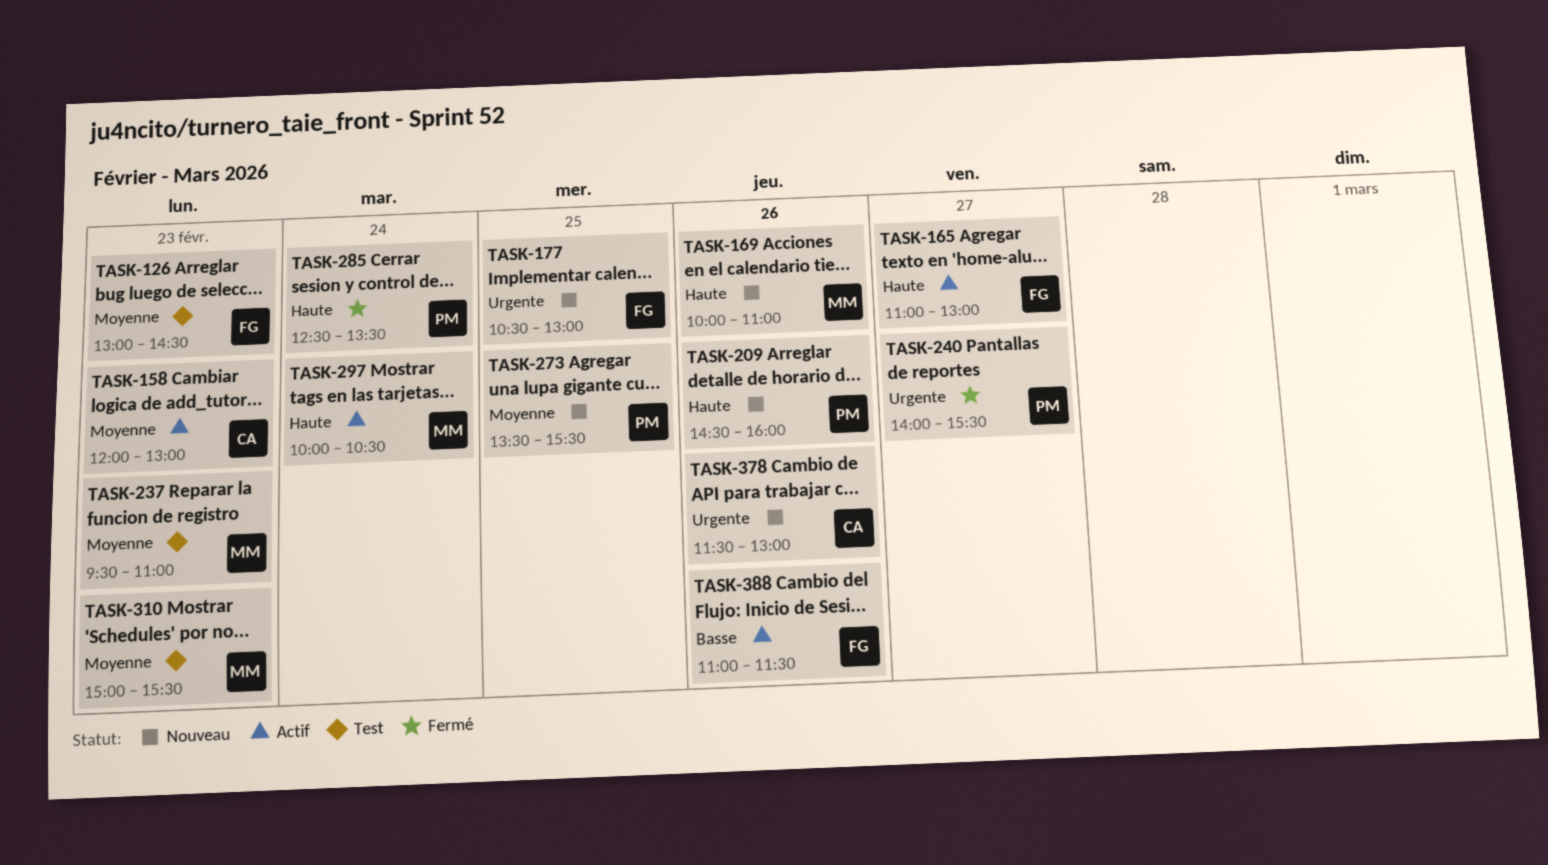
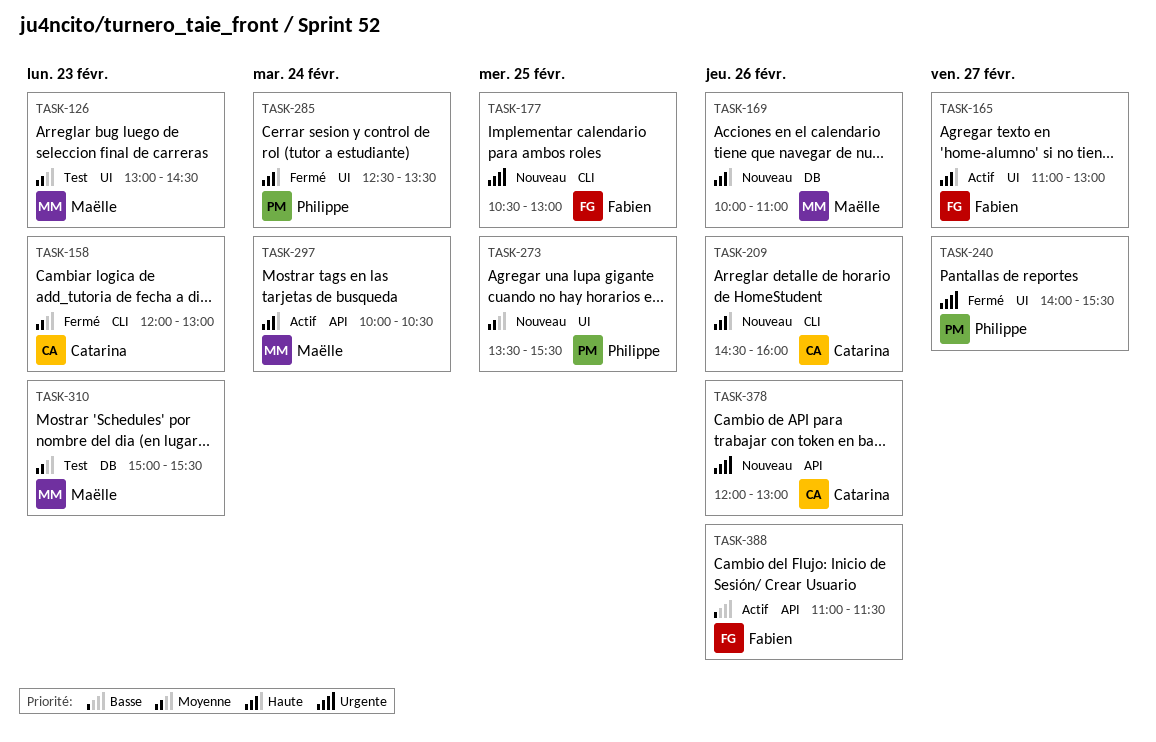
TASK-126, owner: Fabien -> Maëlle
TASK-158, status: Actif -> Fermé
TASK-209, owner: Philippe -> Catarina
TASK-237: present -> none
TASK-378, begins: 11:30 -> 12:00

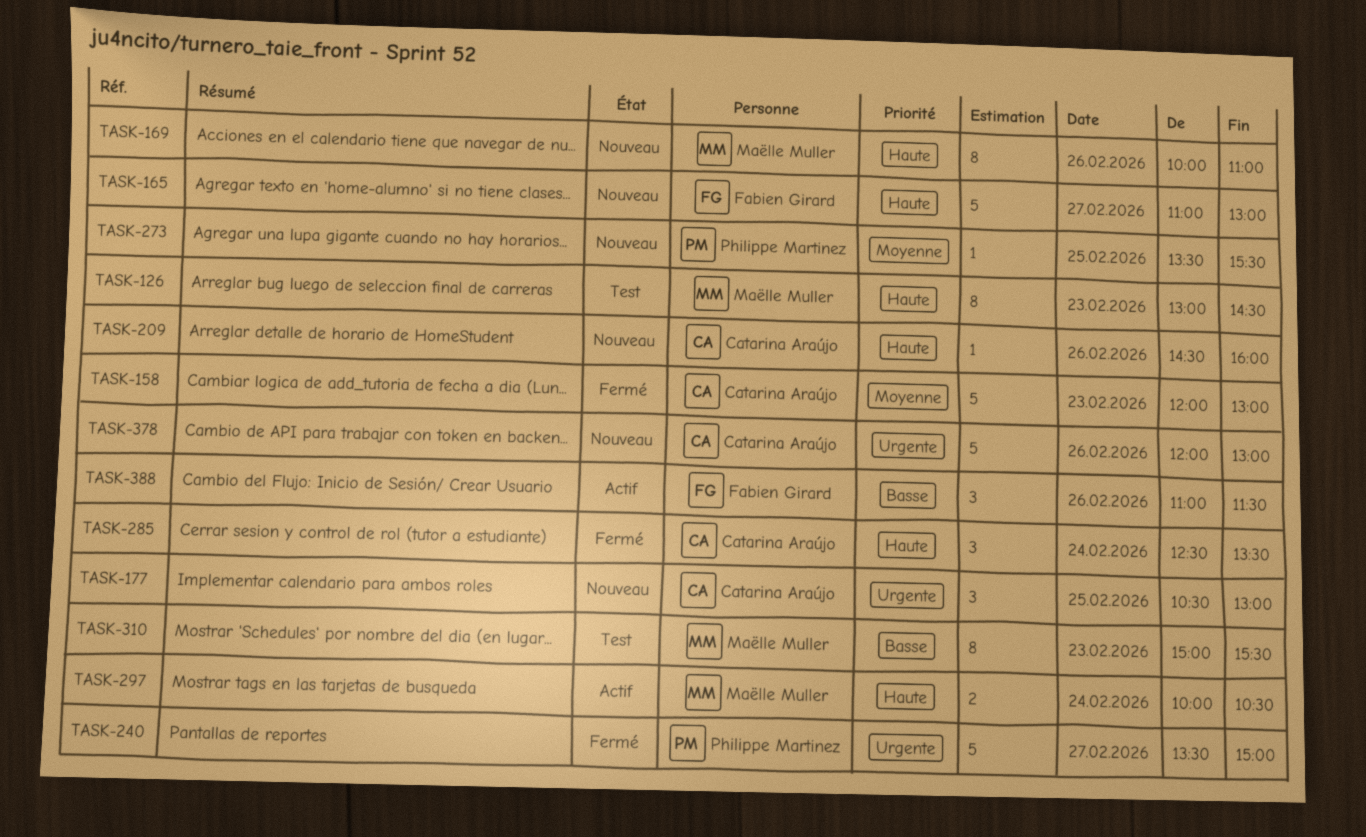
TASK-126, priority: Moyenne -> Haute
TASK-165, status: Actif -> Nouveau
TASK-177, owner: Fabien Girard -> Catarina Araújo
TASK-240, begins: 14:00 -> 13:30
TASK-240, ends: 15:30 -> 15:00
TASK-285, owner: Philippe Martinez -> Catarina Araújo
TASK-310, priority: Moyenne -> Basse

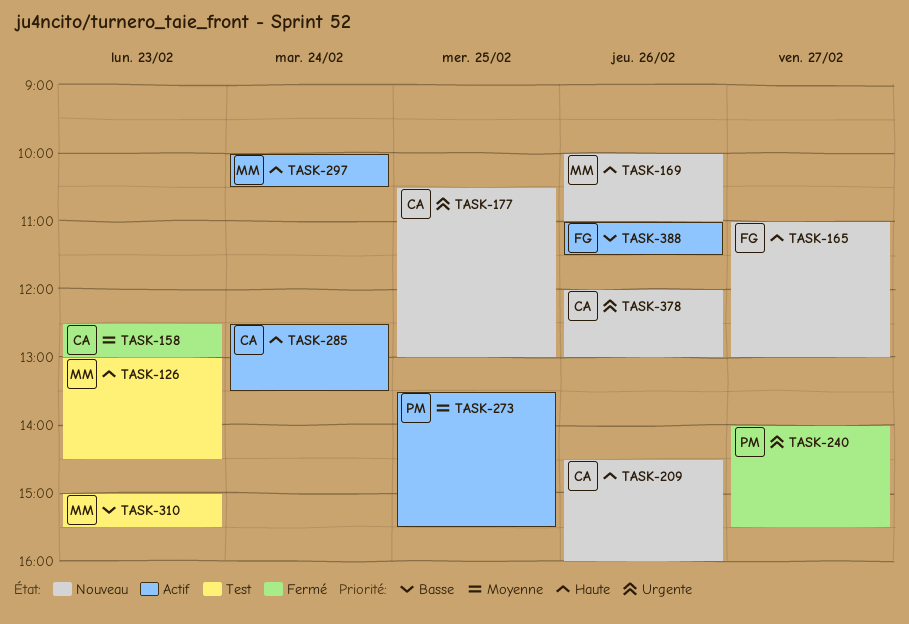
TASK-158, begins: 12:00 -> 12:30
TASK-240, begins: 13:30 -> 14:00
TASK-240, ends: 15:00 -> 15:30
TASK-273, status: Nouveau -> Actif
TASK-285, status: Fermé -> Actif

